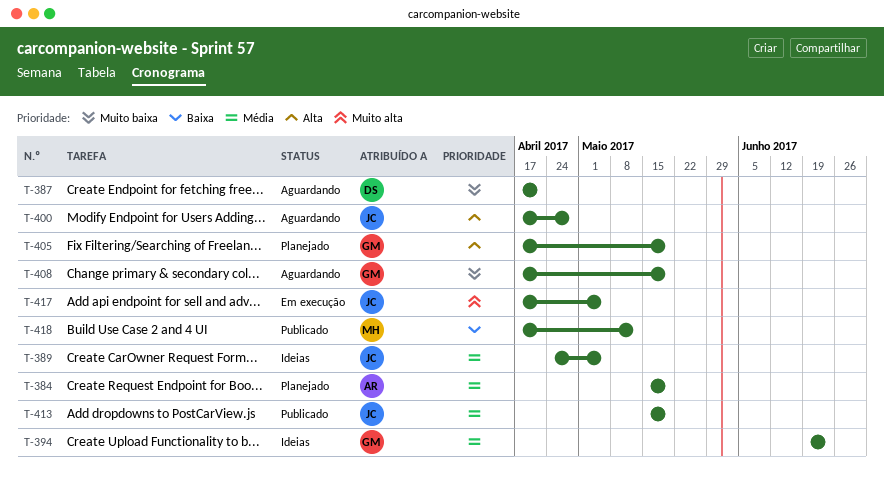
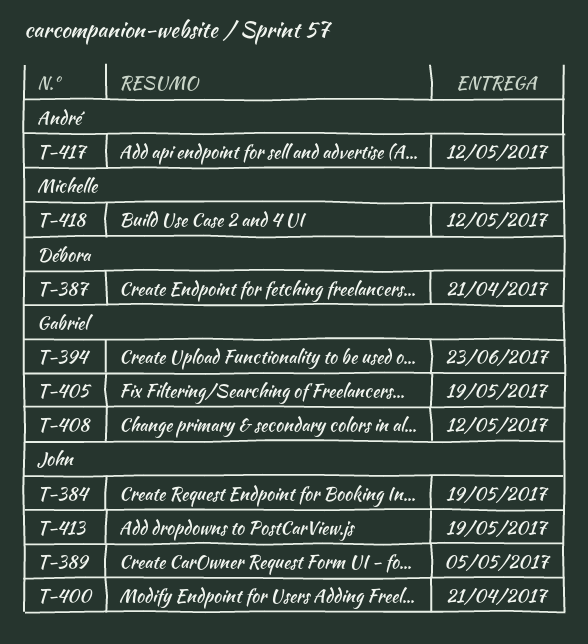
T-384, owner: André -> John
T-400, due: Apr 28 -> Apr 21
T-408, due: May 19 -> May 12
T-417, owner: John -> André
T-417, due: May 5 -> May 12

